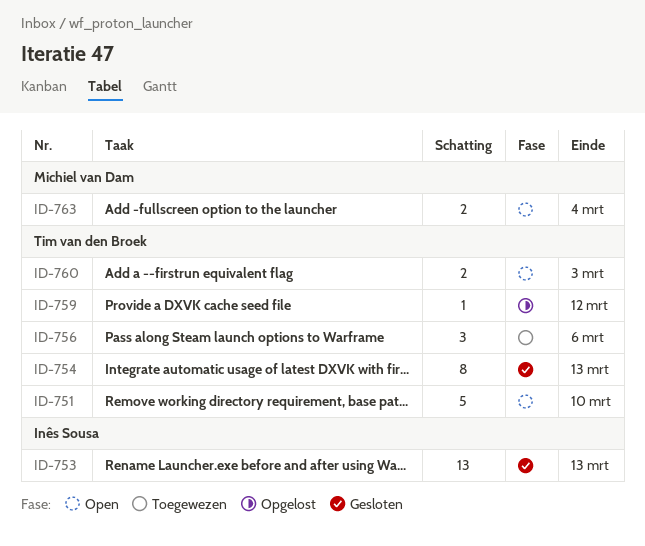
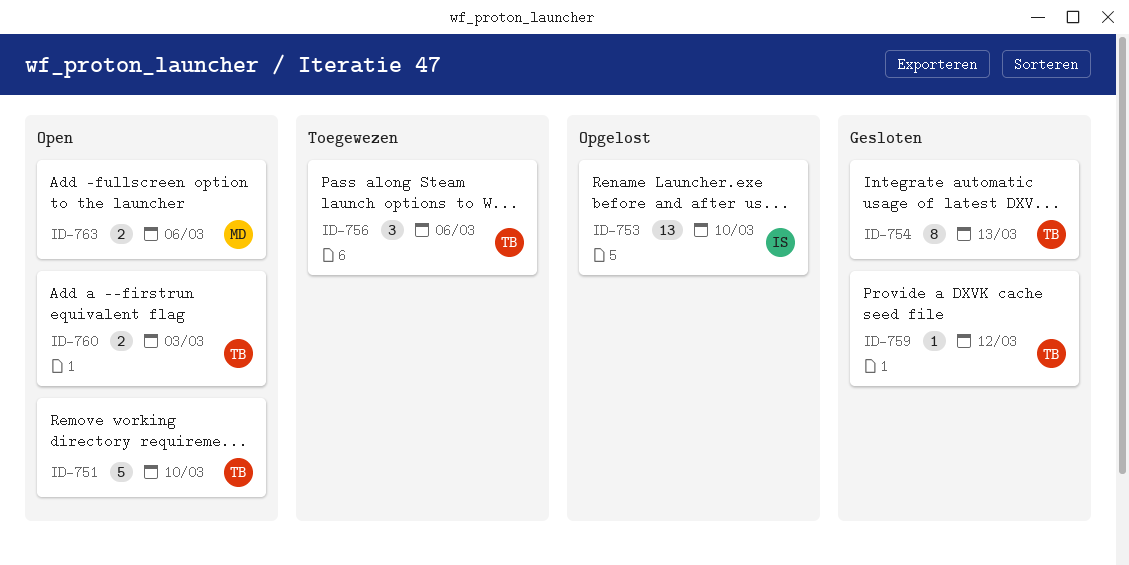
ID-753, status: Gesloten -> Opgelost
ID-753, due: Mar 13 -> Mar 10
ID-759, status: Opgelost -> Gesloten
ID-763, due: Mar 4 -> Mar 6

